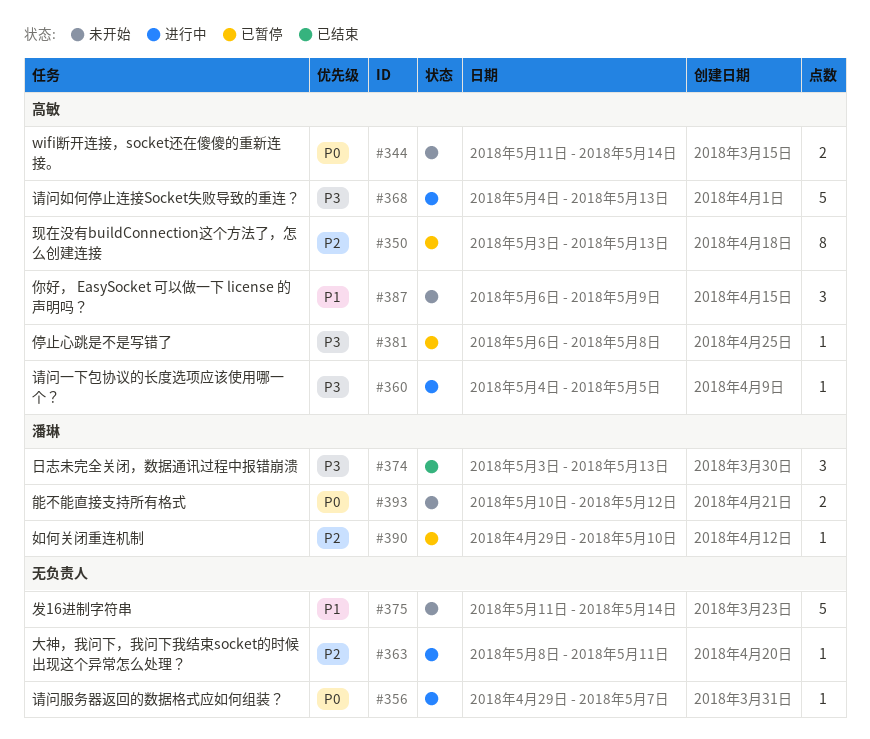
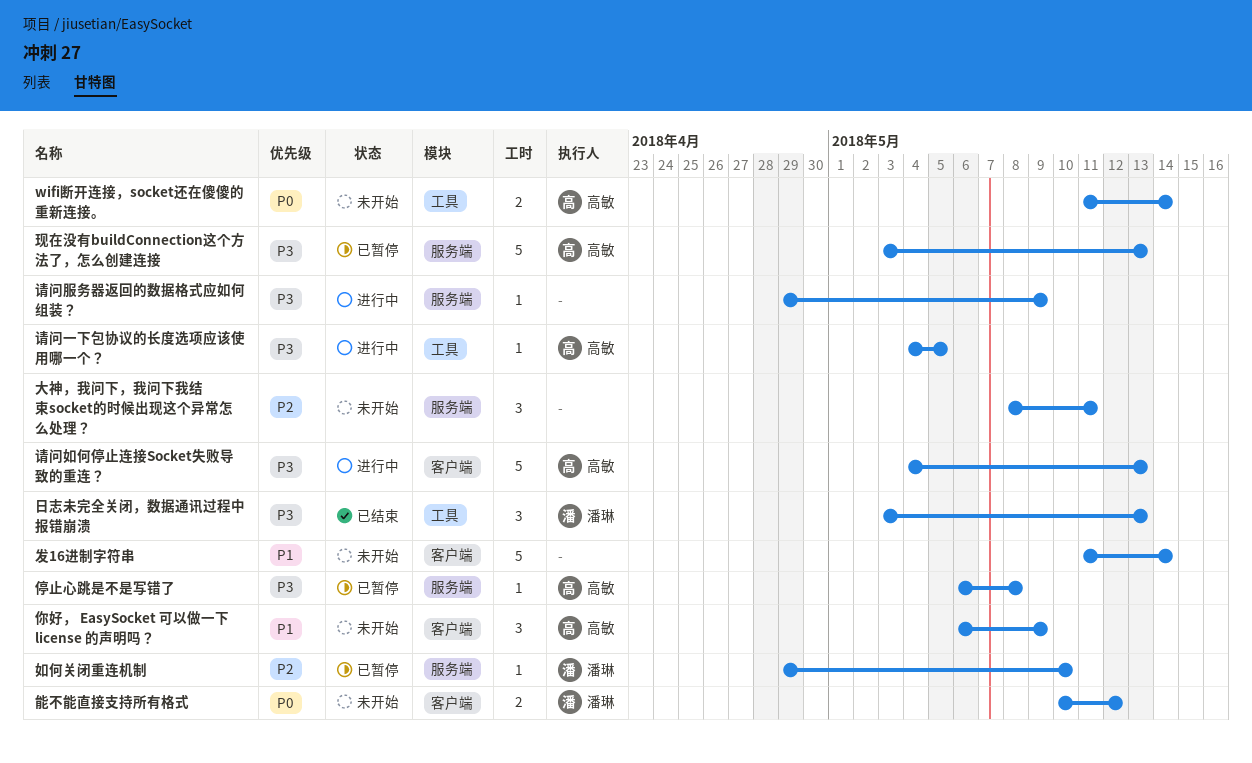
大神，我问下，我问下我结束socket的时候出现这个异常怎么处理？, status: 进行中 -> 未开始
大神，我问下，我问下我结束socket的时候出现这个异常怎么处理？, estimate: 1 -> 3
现在没有buildConnection这个方法了，怎么创建连接, priority: P2 -> P3
现在没有buildConnection这个方法了，怎么创建连接, estimate: 8 -> 5
请问服务器返回的数据格式应如何组装？, priority: P0 -> P3
请问服务器返回的数据格式应如何组装？, due: May 7 -> May 9

